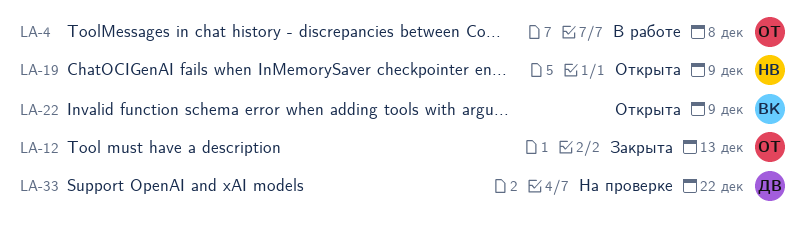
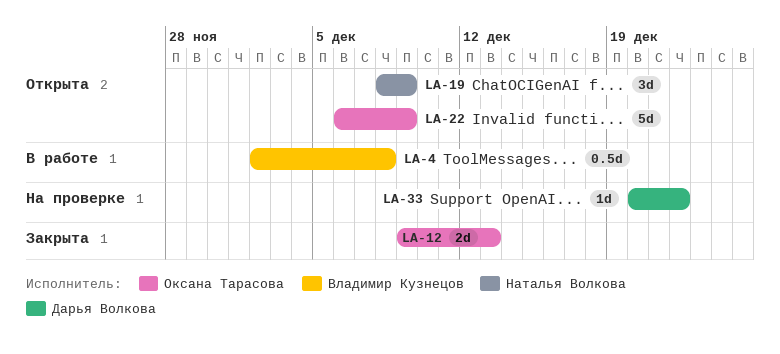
LA-4, owner: Оксана Тарасова -> Владимир Кузнецов
LA-22, owner: Владимир Кузнецов -> Оксана Тарасова

